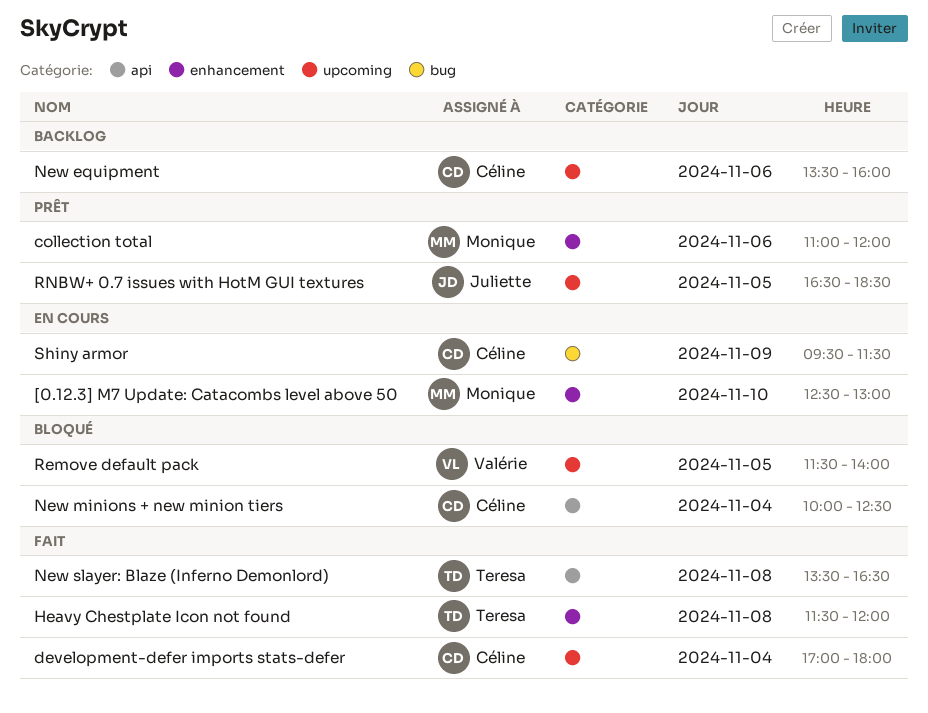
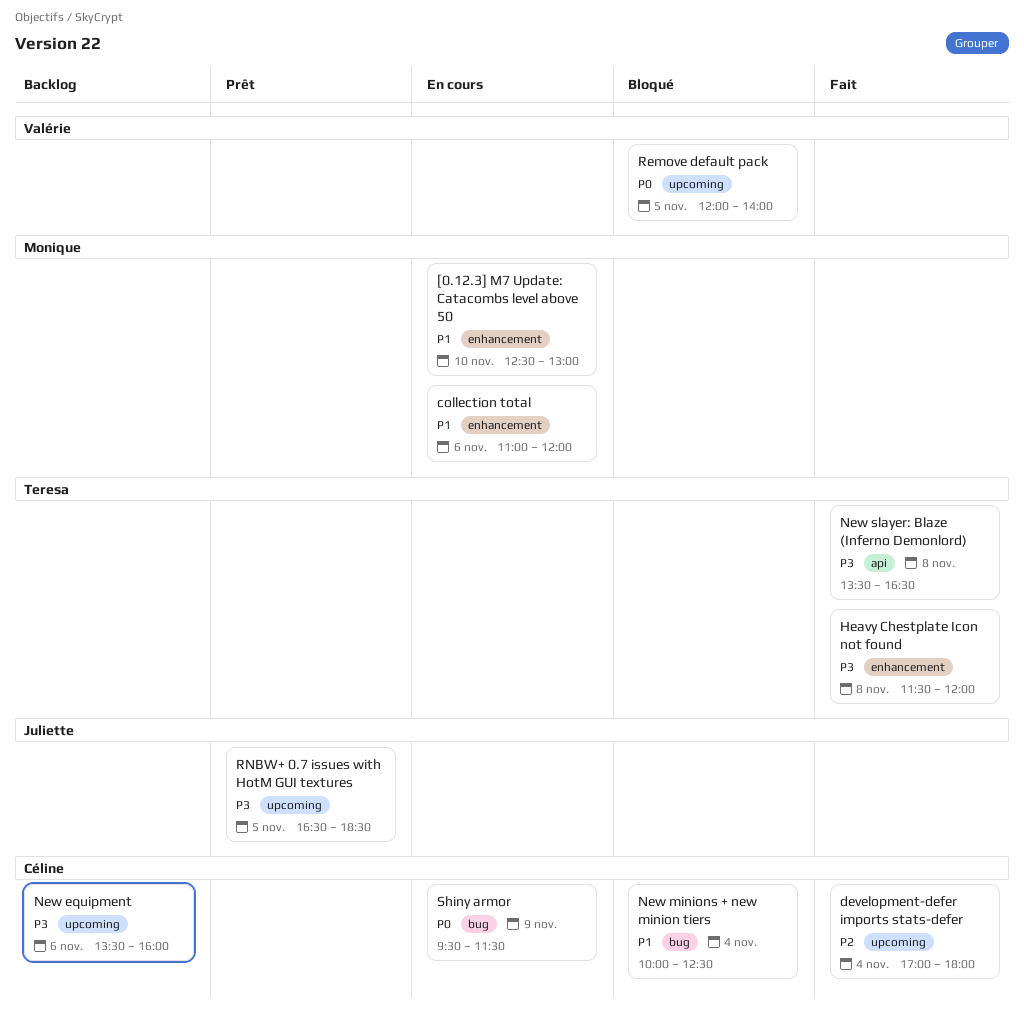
collection total, status: Prêt -> En cours
New minions + new minion tiers, label: api -> bug
Remove default pack, begins: 11:30 -> 12:00

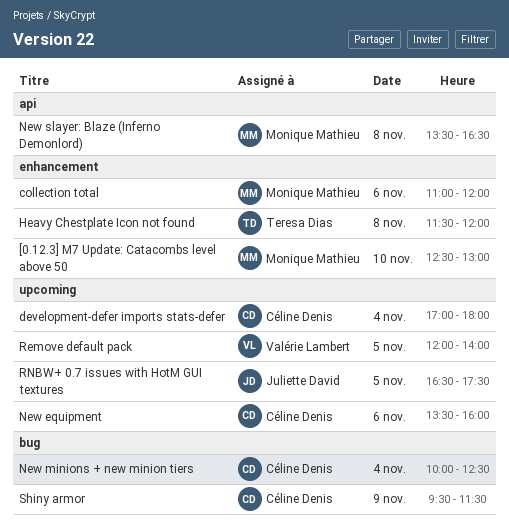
New slayer: Blaze (Inferno Demonlord), owner: Teresa Dias -> Monique Mathieu
RNBW+ 0.7 issues with HotM GUI textures, ends: 18:30 -> 17:30

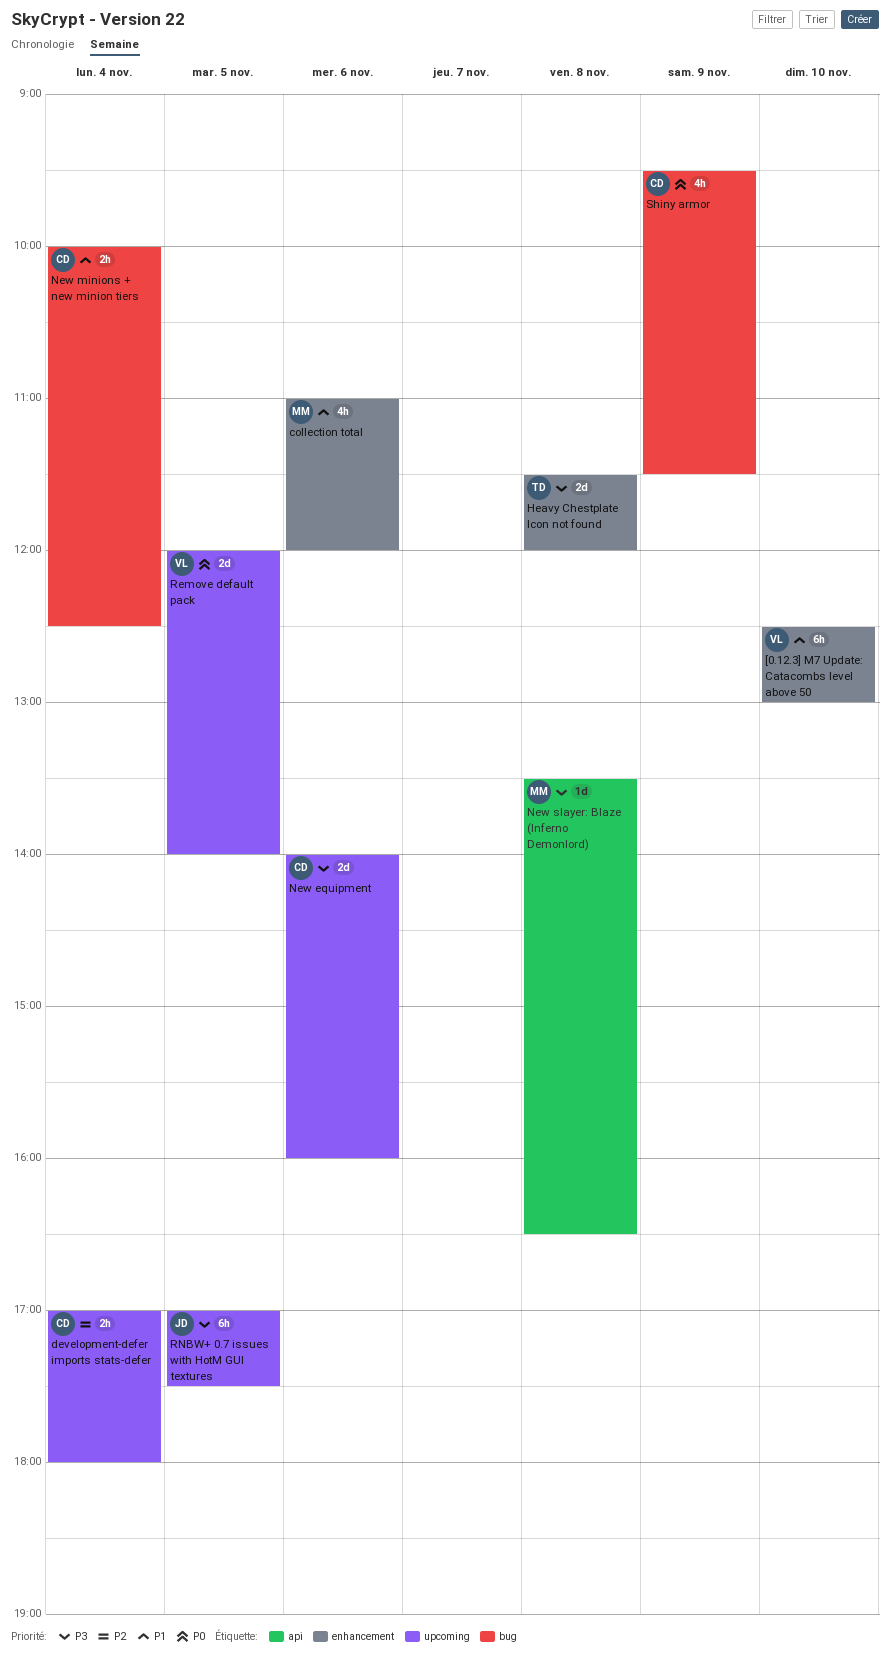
[0.12.3] M7 Update: Catacombs level above 50, owner: Monique Mathieu -> Valérie Lambert
New equipment, begins: 13:30 -> 14:00
RNBW+ 0.7 issues with HotM GUI textures, begins: 16:30 -> 17:00

